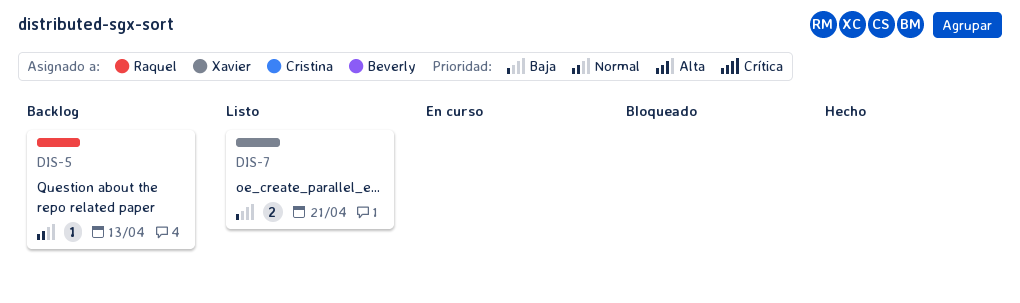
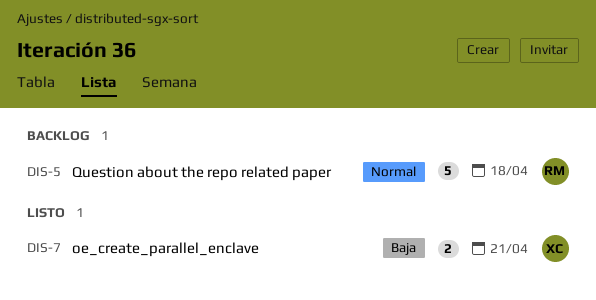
DIS-5, estimate: 1 -> 5
DIS-5, due: Apr 13 -> Apr 18

